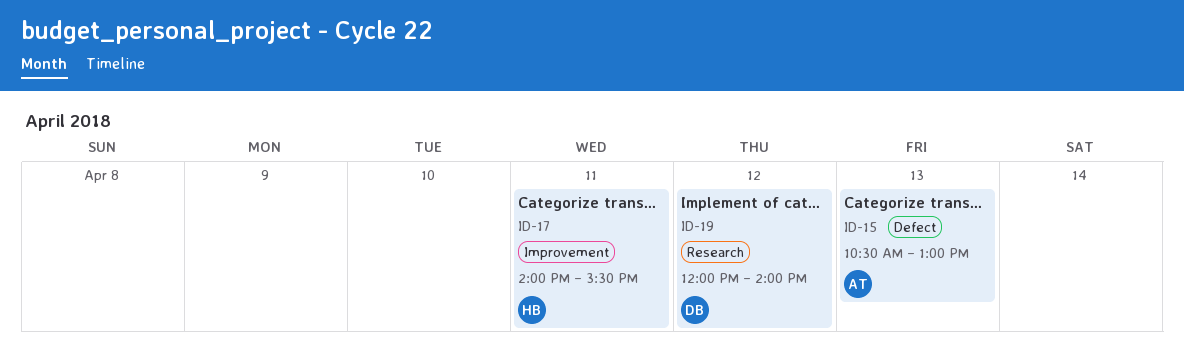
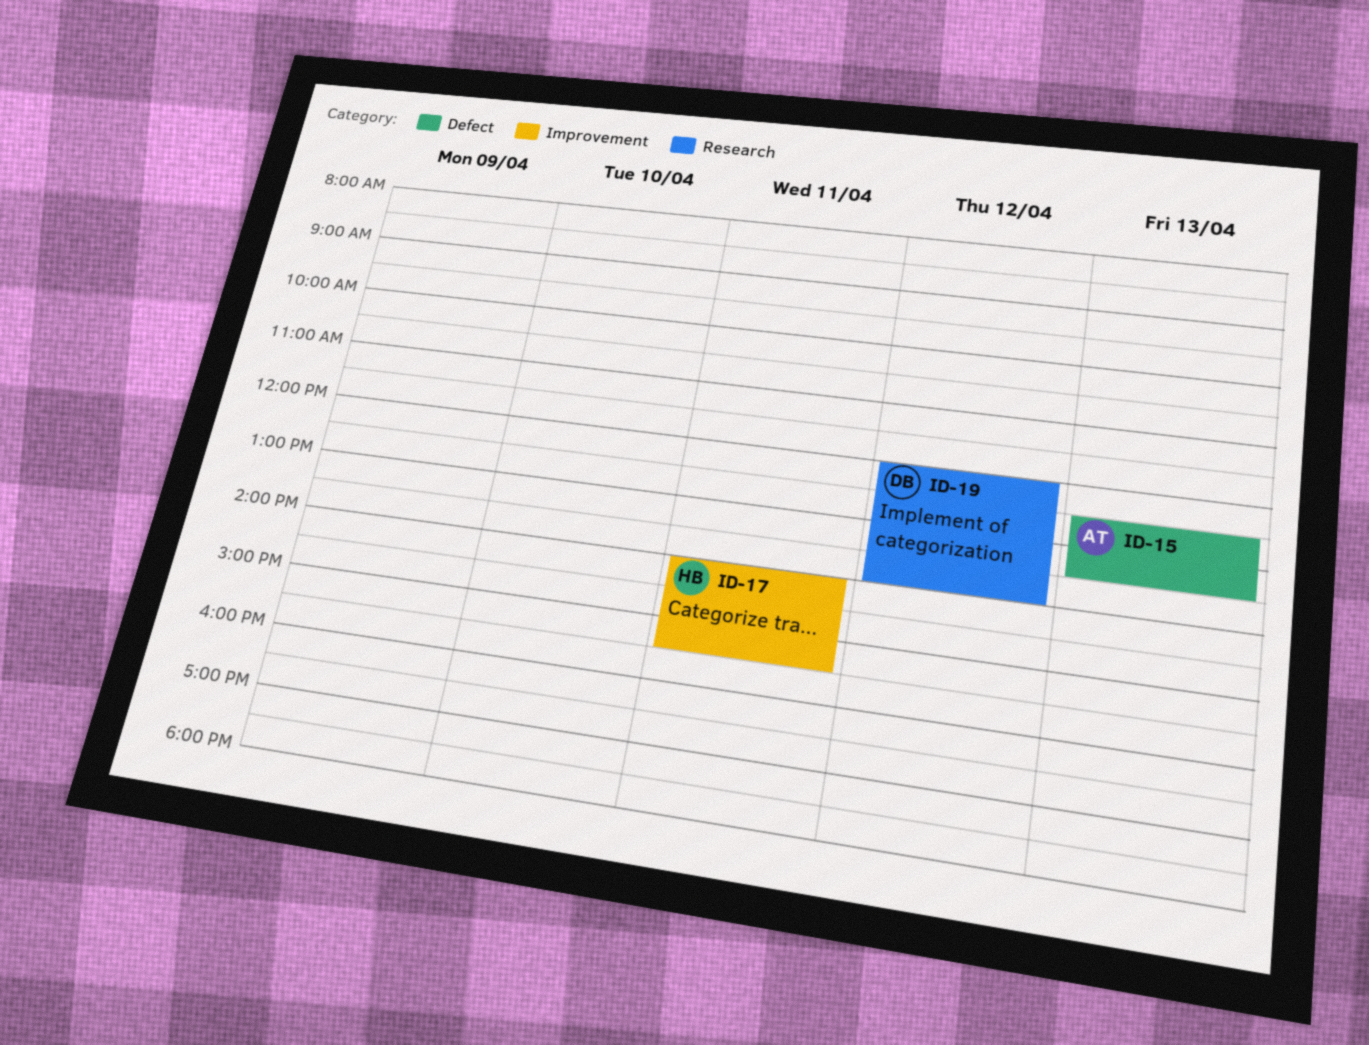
ID-15, begins: 10:30 -> 12:30
ID-15, ends: 13:00 -> 13:30

